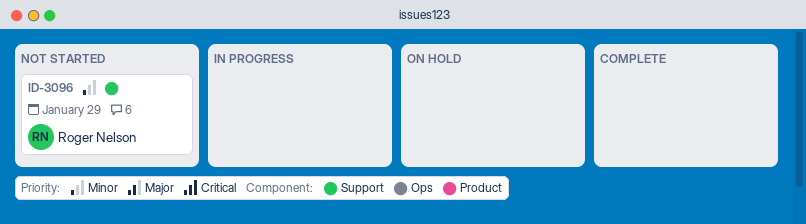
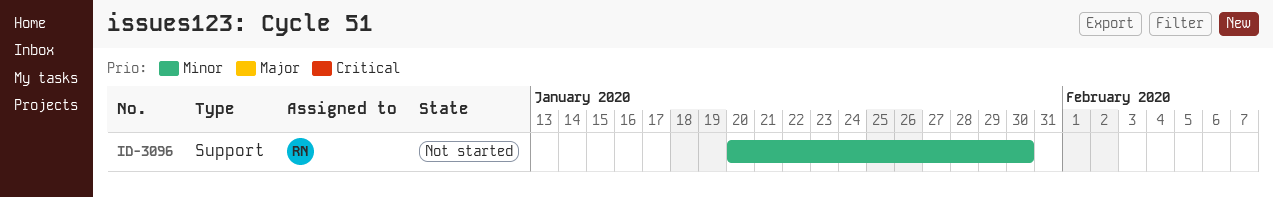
ID-3096, due: Jan 29 -> Jan 30

